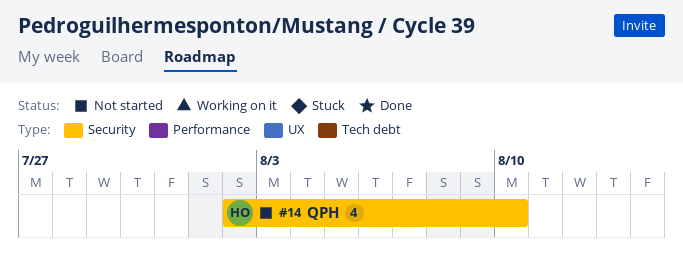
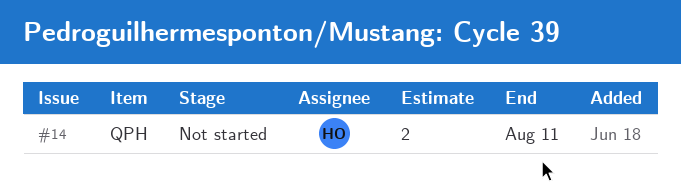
#14, estimate: 4 -> 2
#14, due: Aug 10 -> Aug 11

